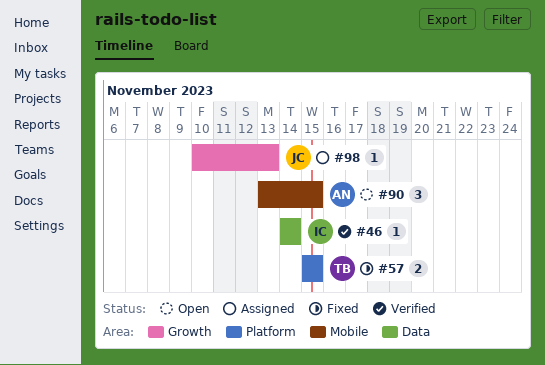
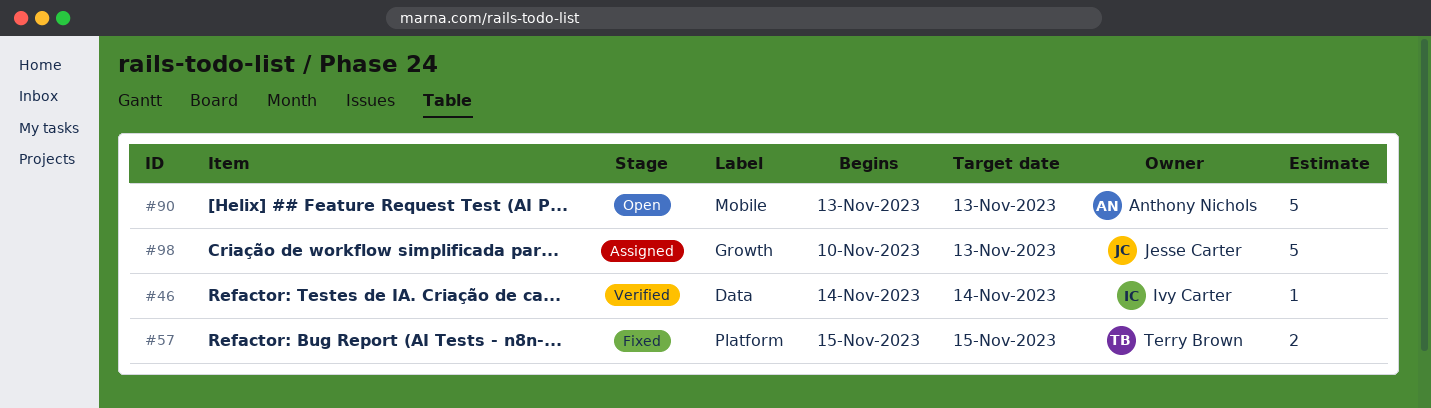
#90, estimate: 3 -> 5
#90, due: Nov 15 -> Nov 13
#98, estimate: 1 -> 5

